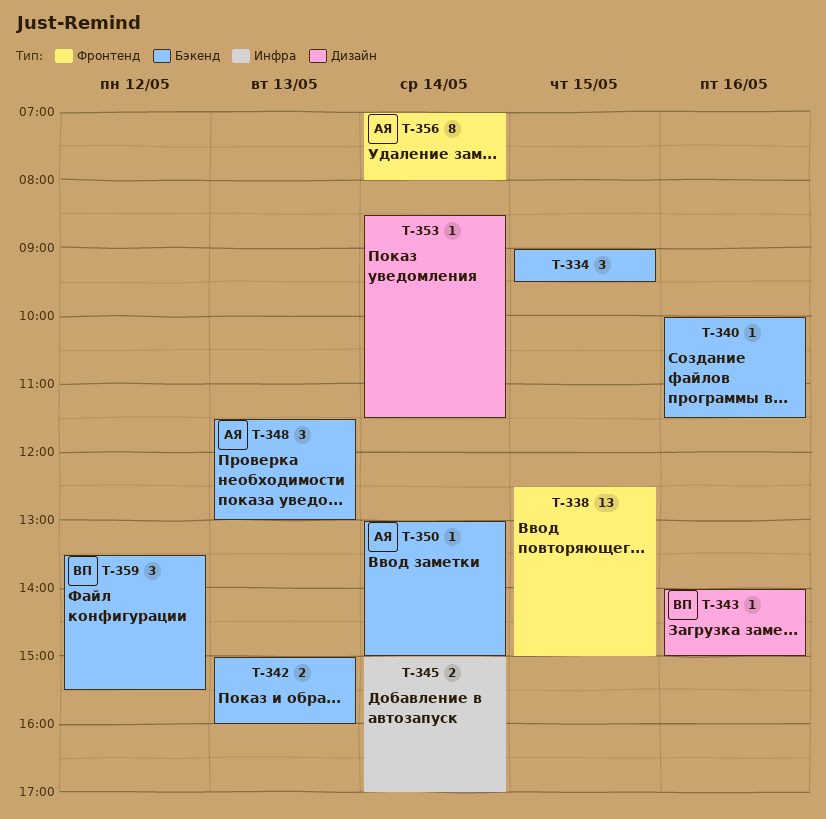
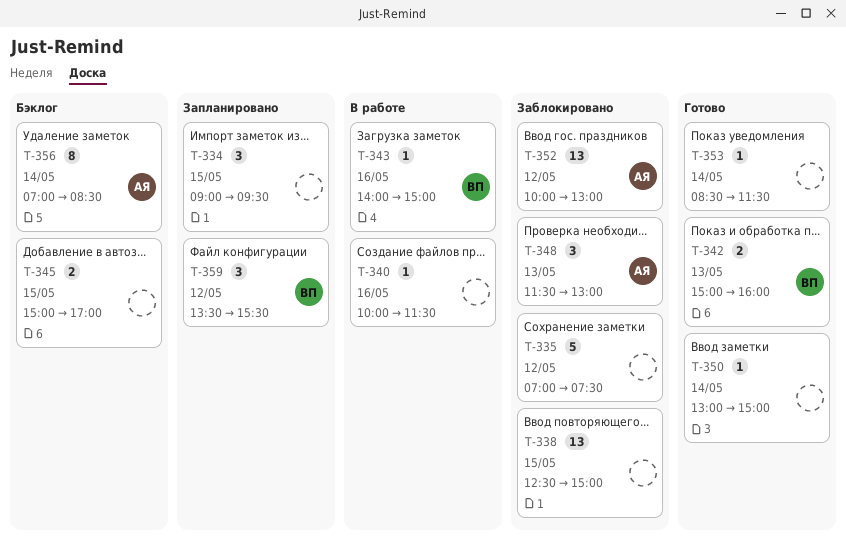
T-335: none -> present
T-342, owner: none -> ВП
T-345, day: May 14 -> May 15
T-350, owner: АЯ -> none
T-352: none -> present
T-356, ends: 08:00 -> 08:30

